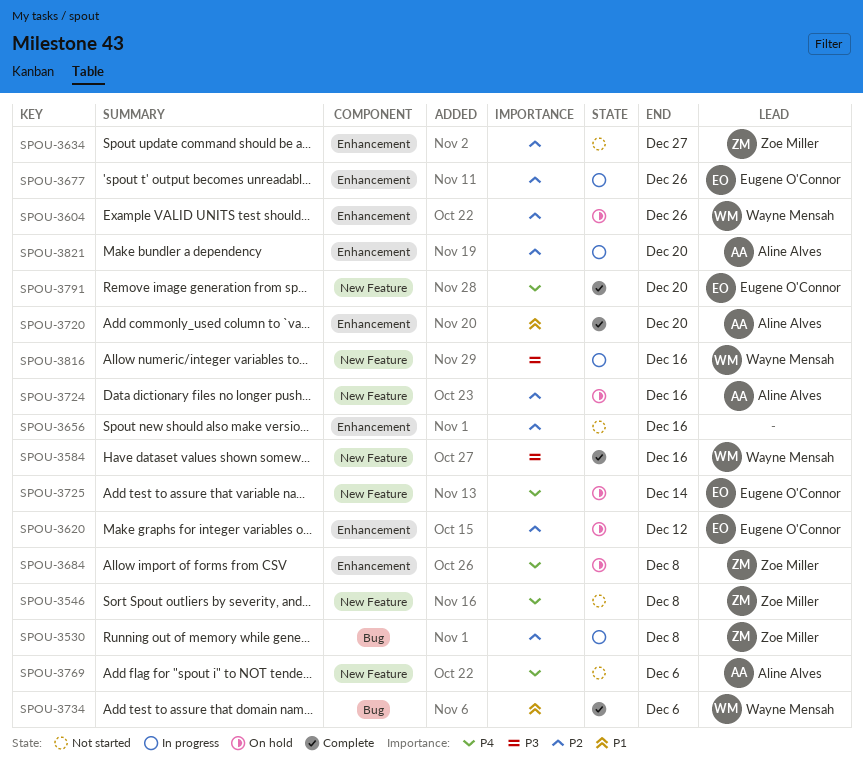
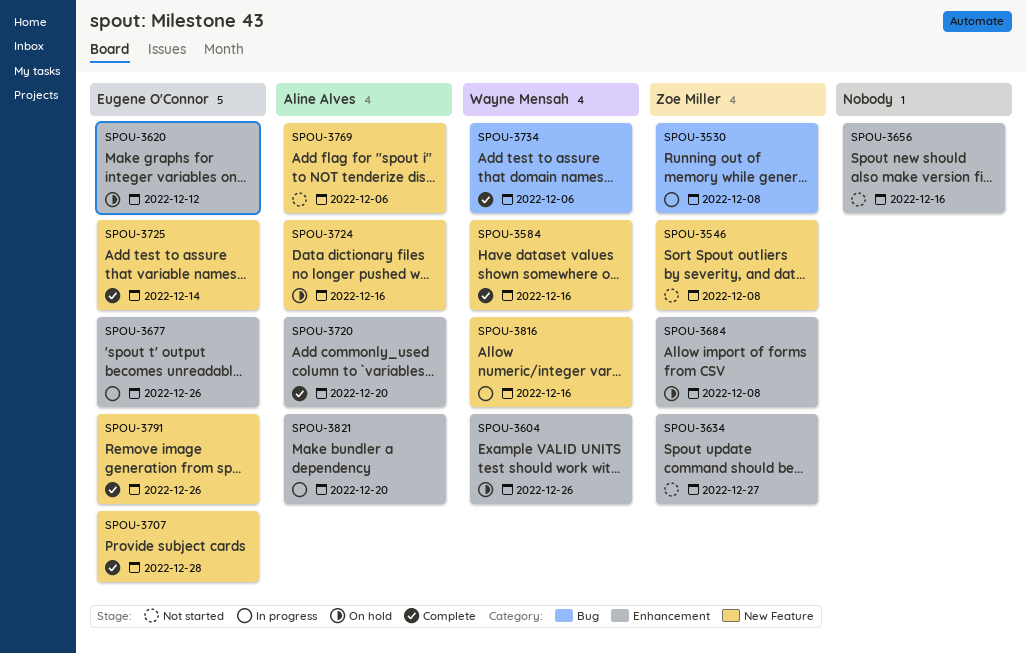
SPOU-3707: none -> present
SPOU-3725, status: On hold -> Complete
SPOU-3791, due: Dec 20 -> Dec 26

